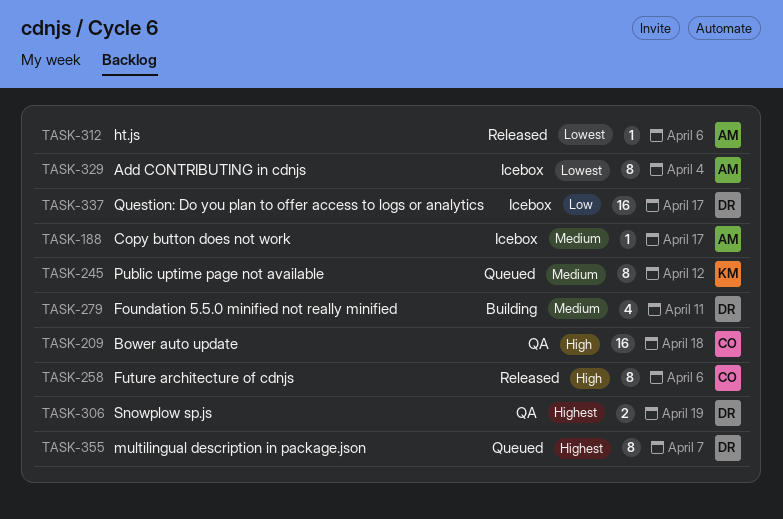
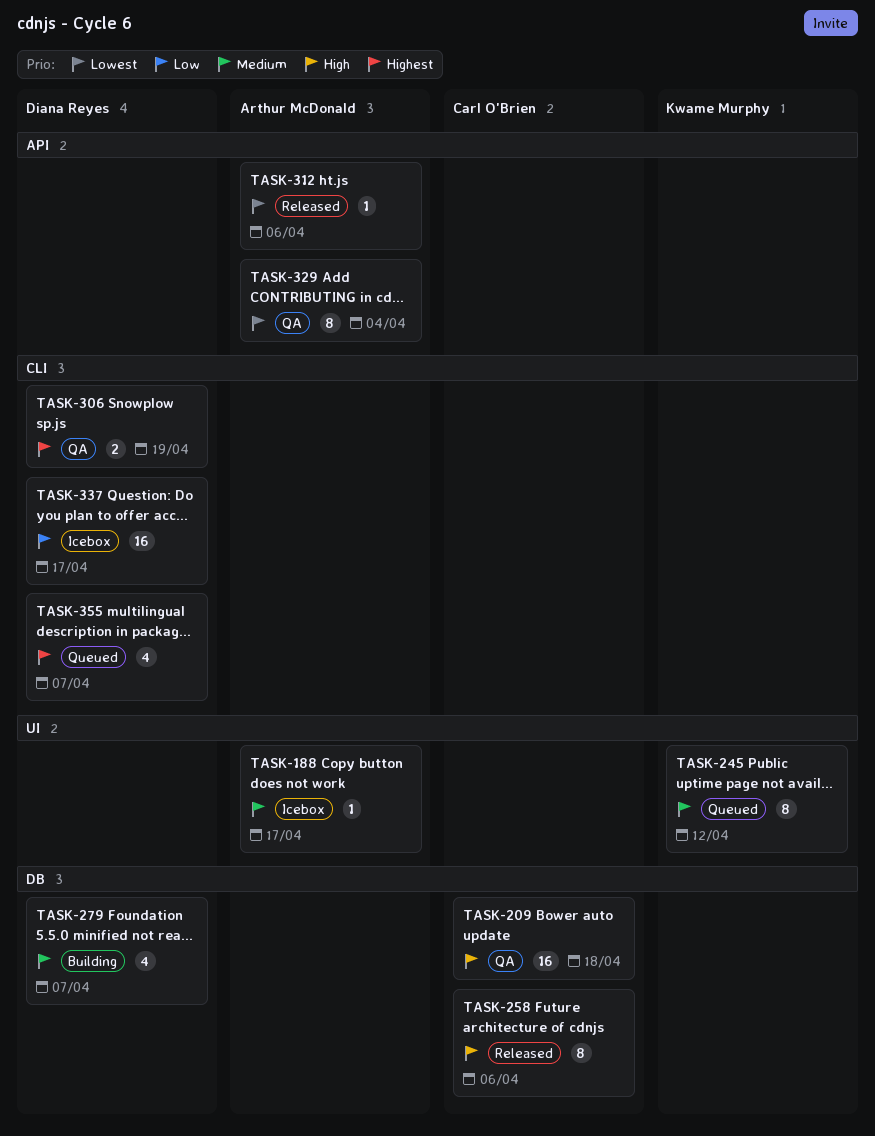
TASK-279, due: Apr 11 -> Apr 7
TASK-329, status: Icebox -> QA
TASK-355, estimate: 8 -> 4

